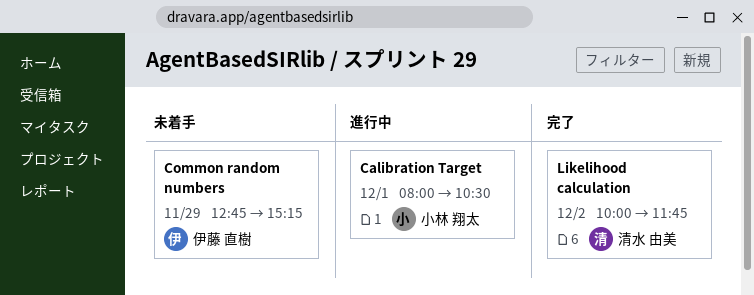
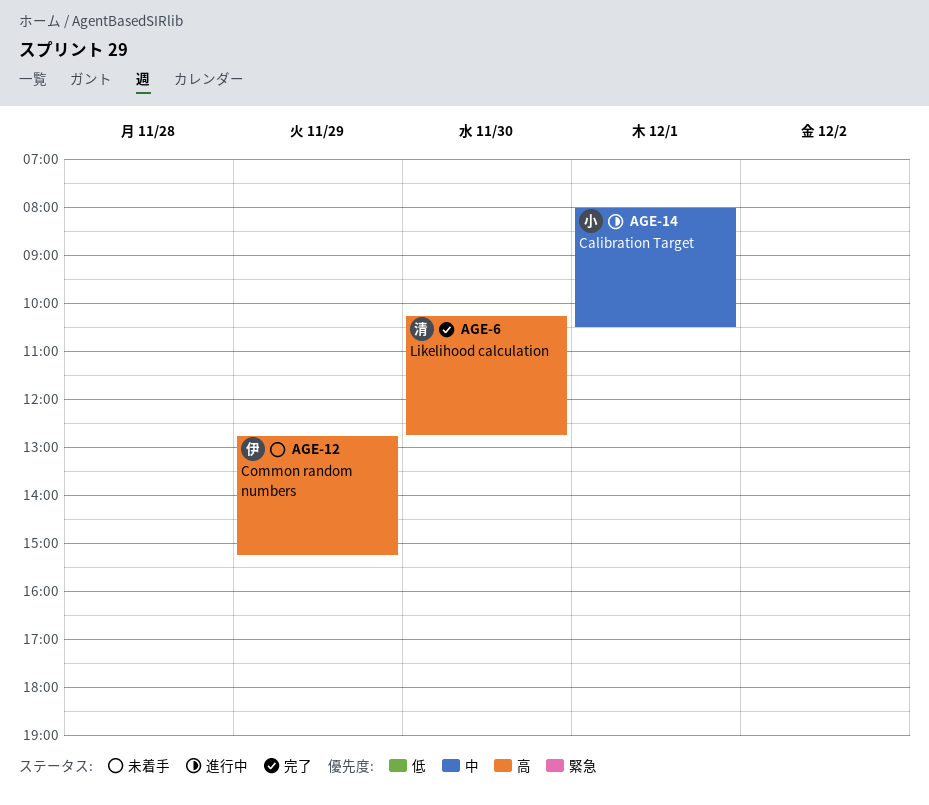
Likelihood calculation, day: Dec 2 -> Nov 30
Likelihood calculation, begins: 10:00 -> 10:15
Likelihood calculation, ends: 11:45 -> 12:45

